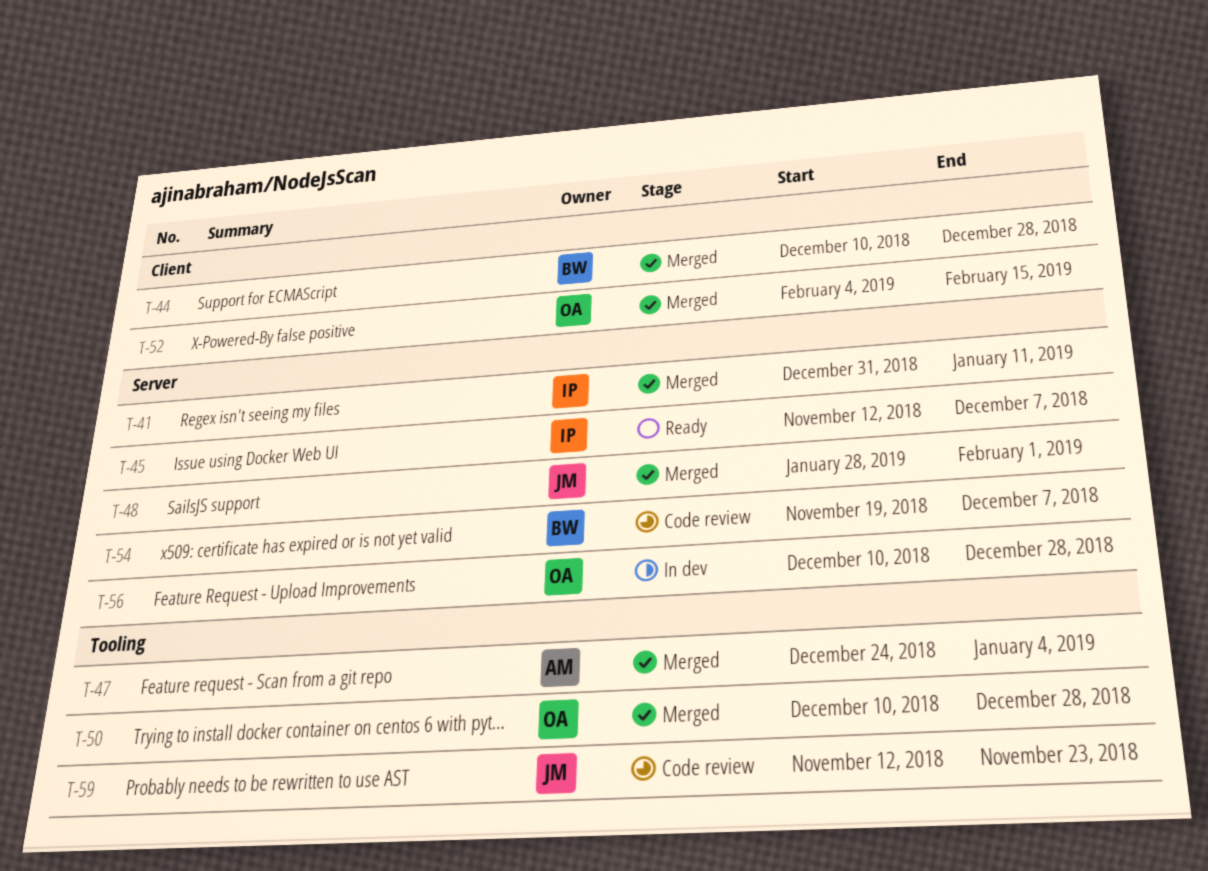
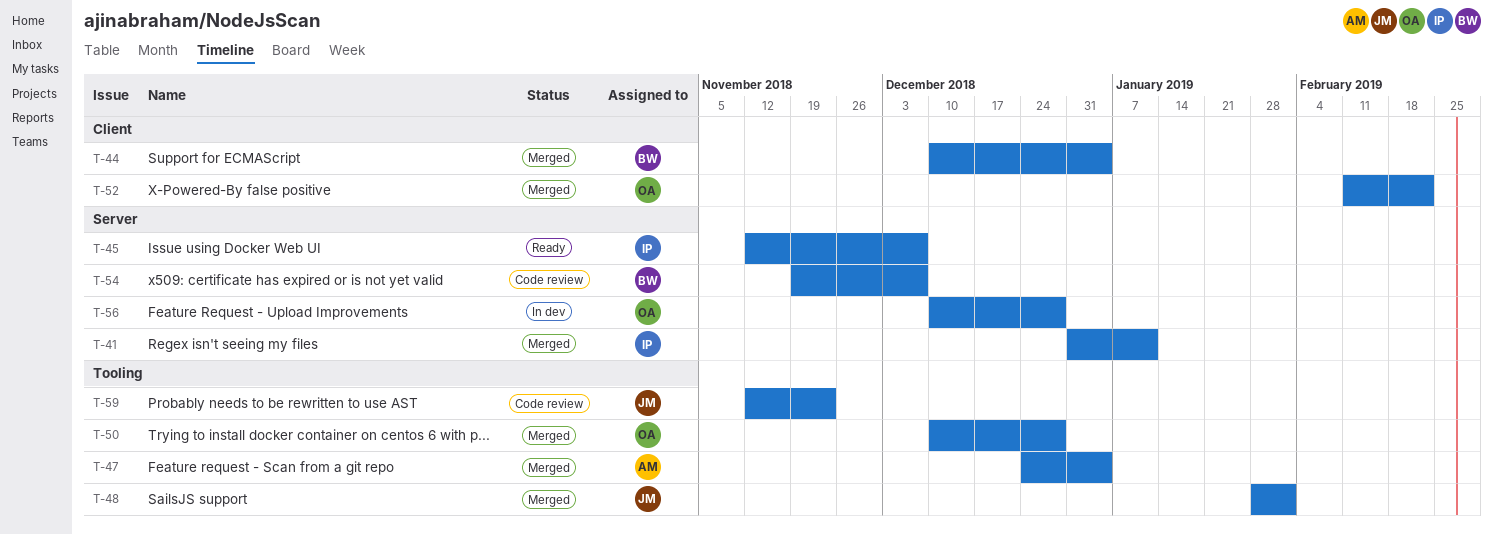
T-44, due: Dec 28 -> Jan 4
T-48, label: Server -> Tooling
T-52, start: Feb 4 -> Feb 11
T-52, due: Feb 15 -> Feb 22

